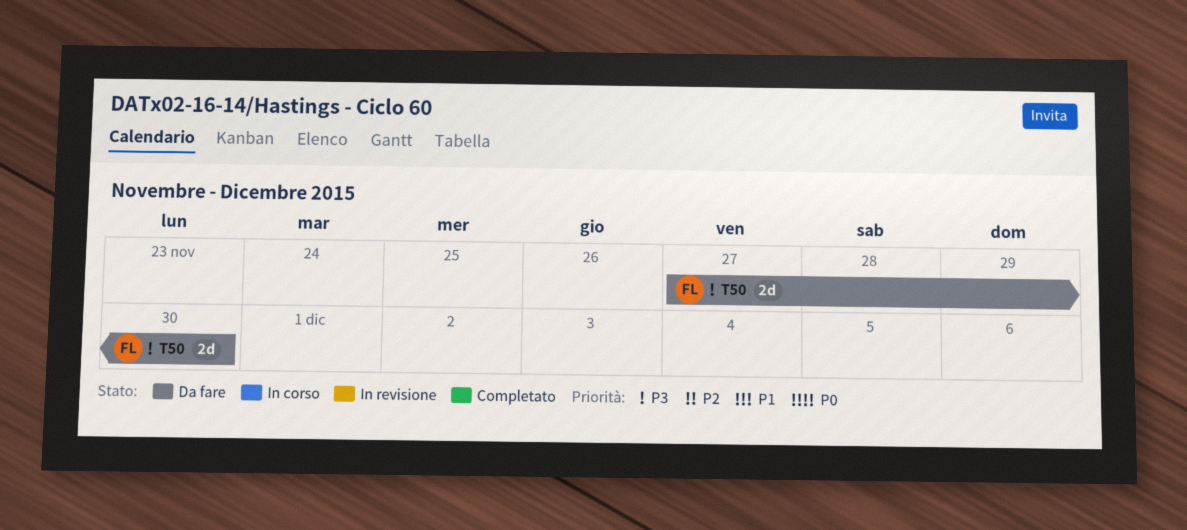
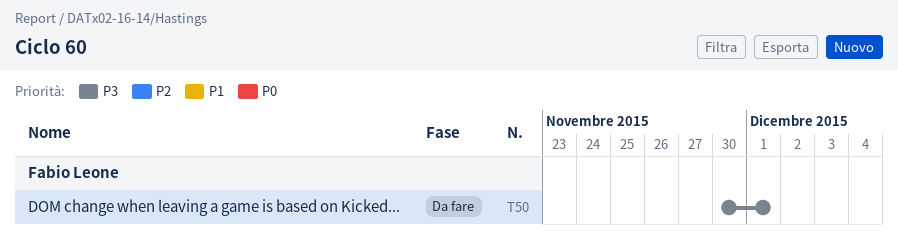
T50, start: Nov 27 -> Nov 30
T50, due: Nov 30 -> Dec 1

